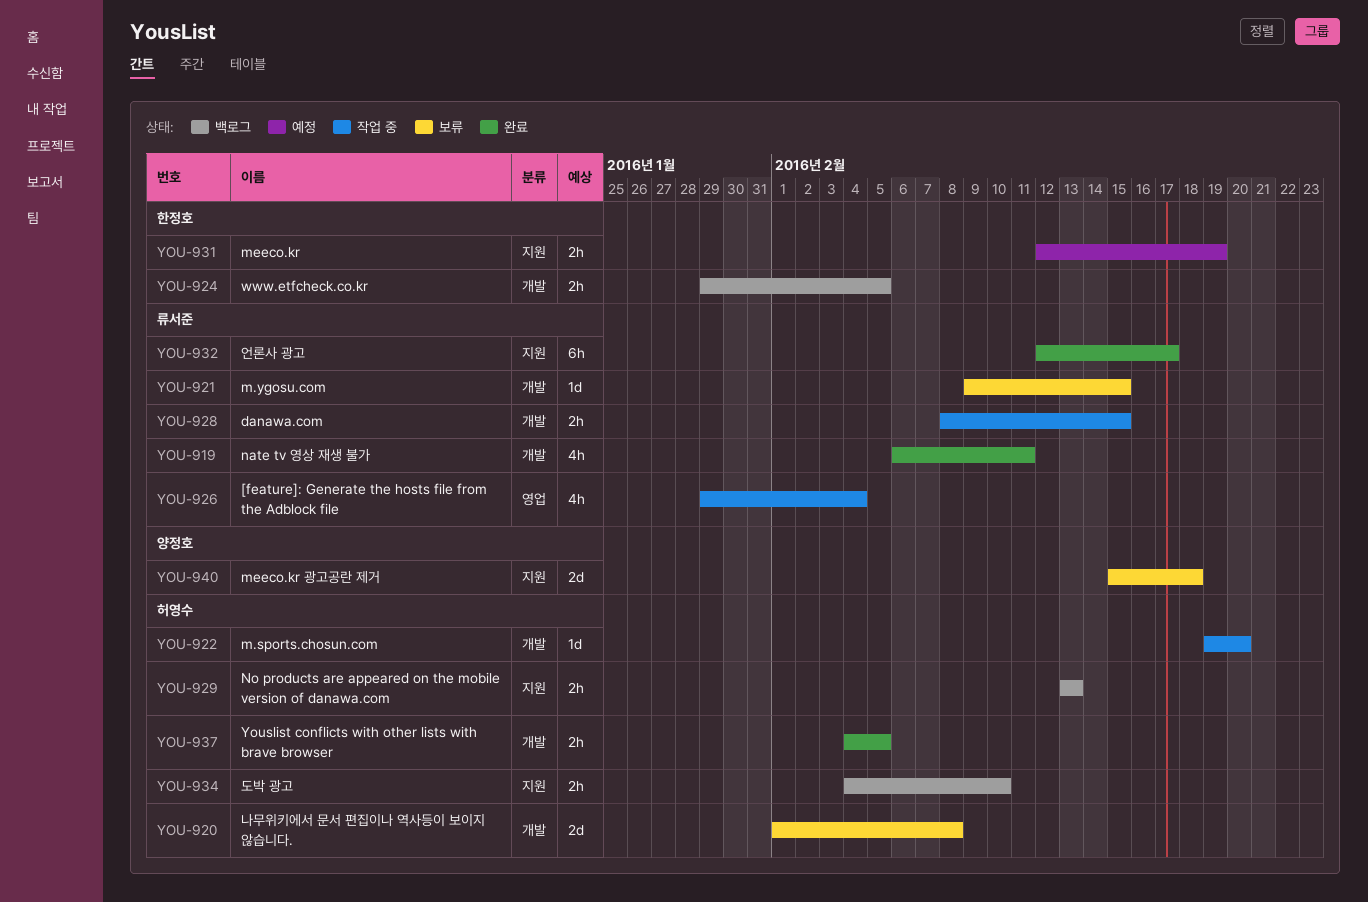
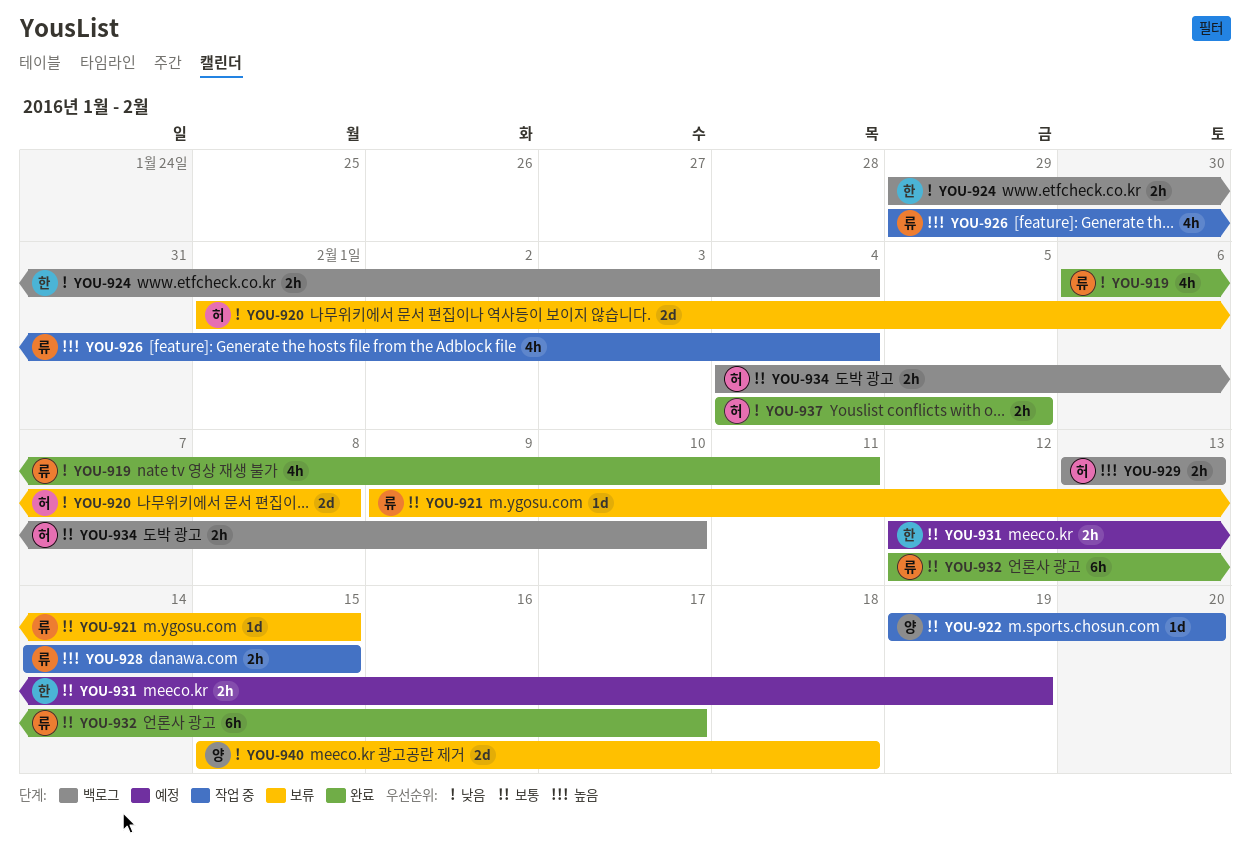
YOU-922, owner: 허영수 -> 양정호
YOU-924, due: Feb 5 -> Feb 4
YOU-928, start: Feb 8 -> Feb 14

